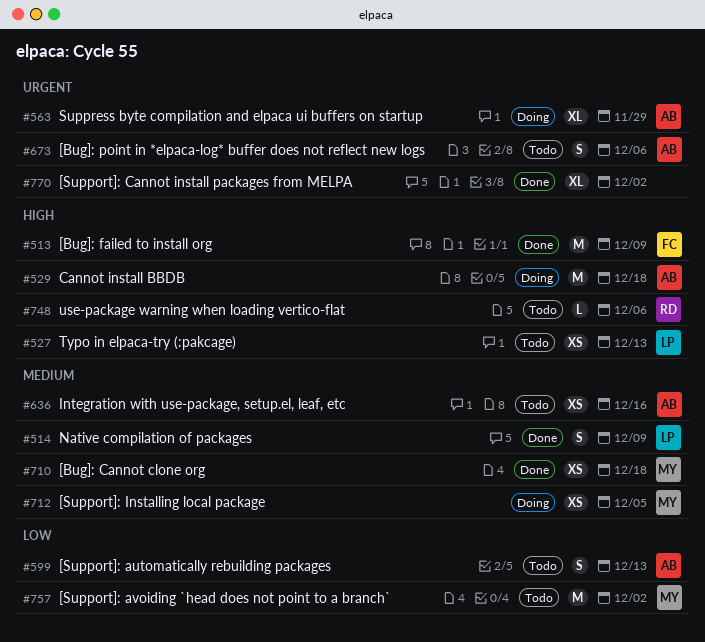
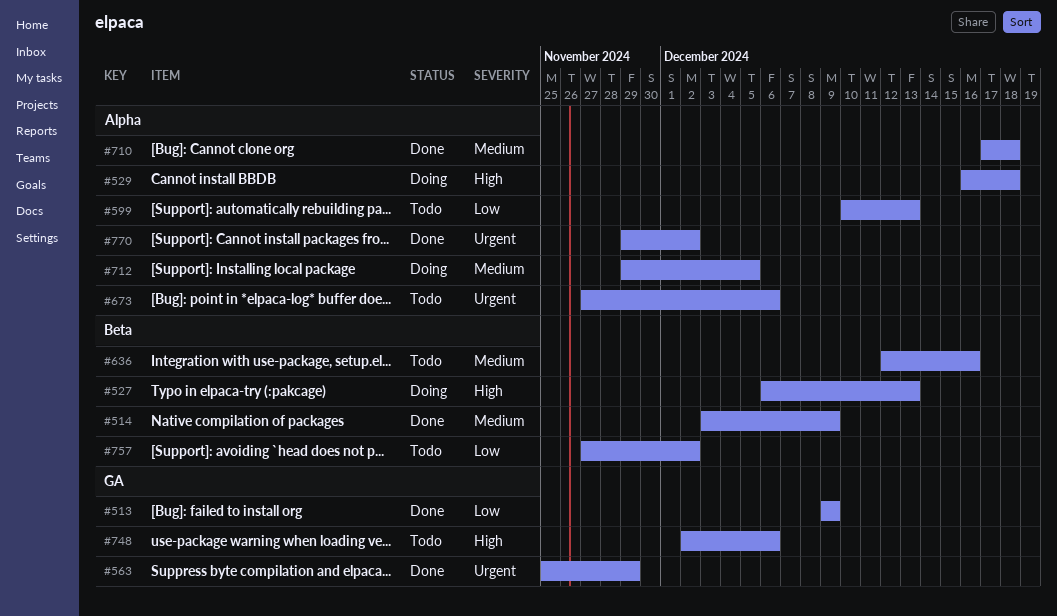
#513, priority: High -> Low
#527, status: Todo -> Doing
#563, status: Doing -> Done

